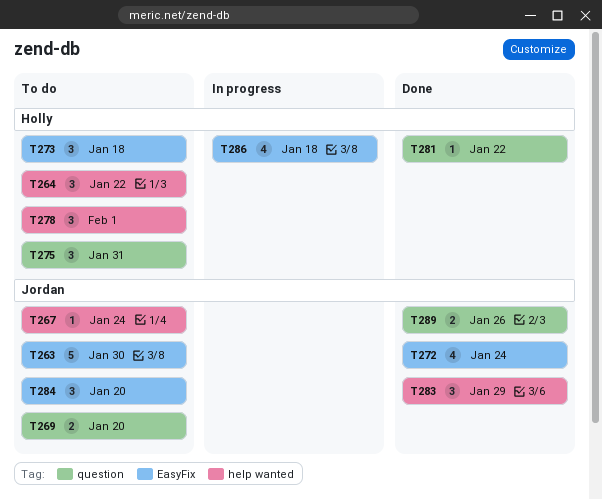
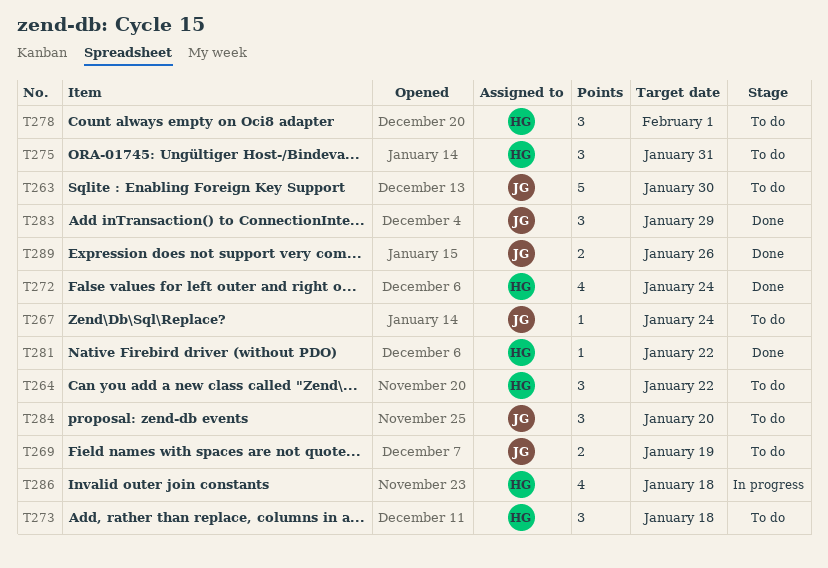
T269, due: Jan 20 -> Jan 19
T272, owner: Jordan -> Holly

